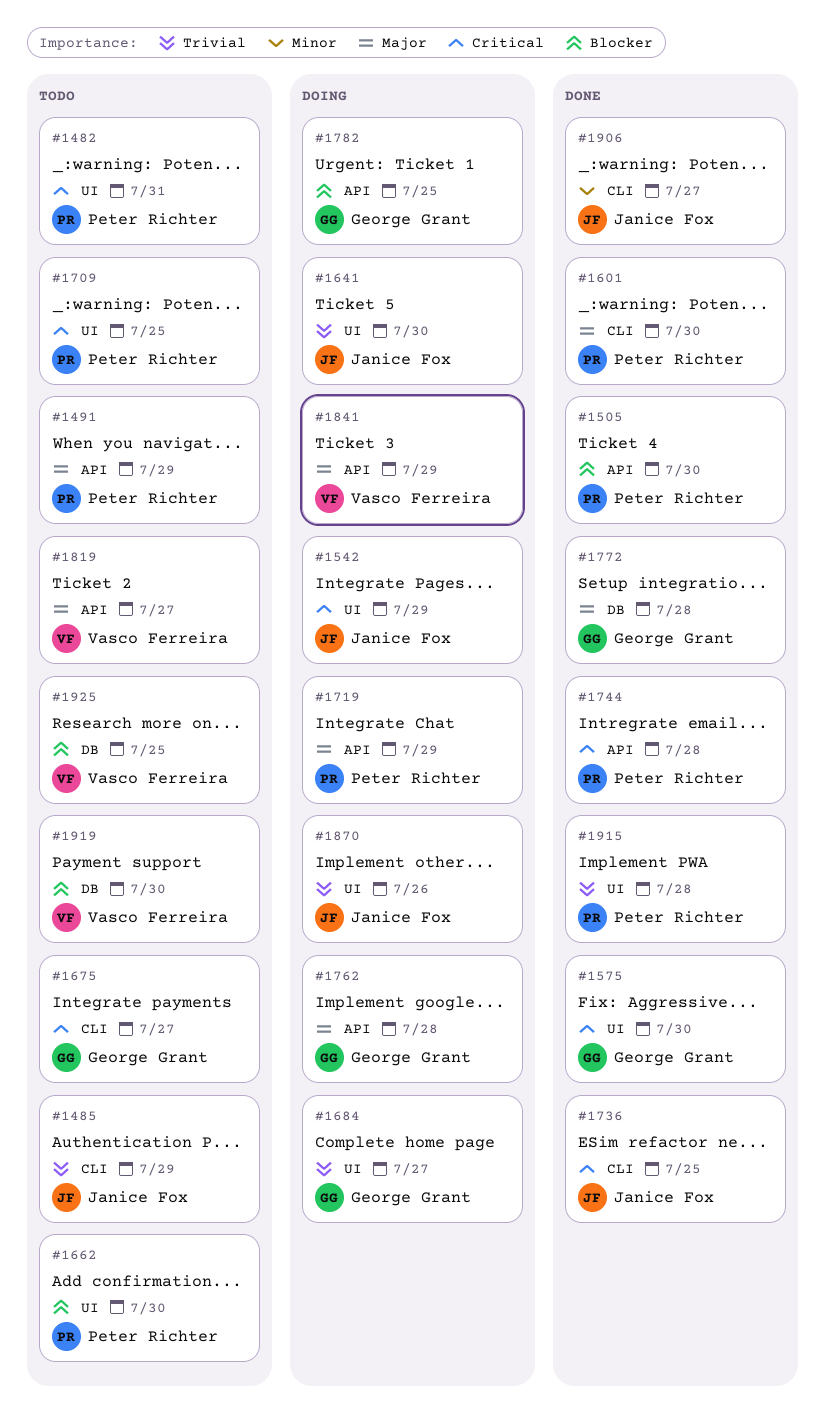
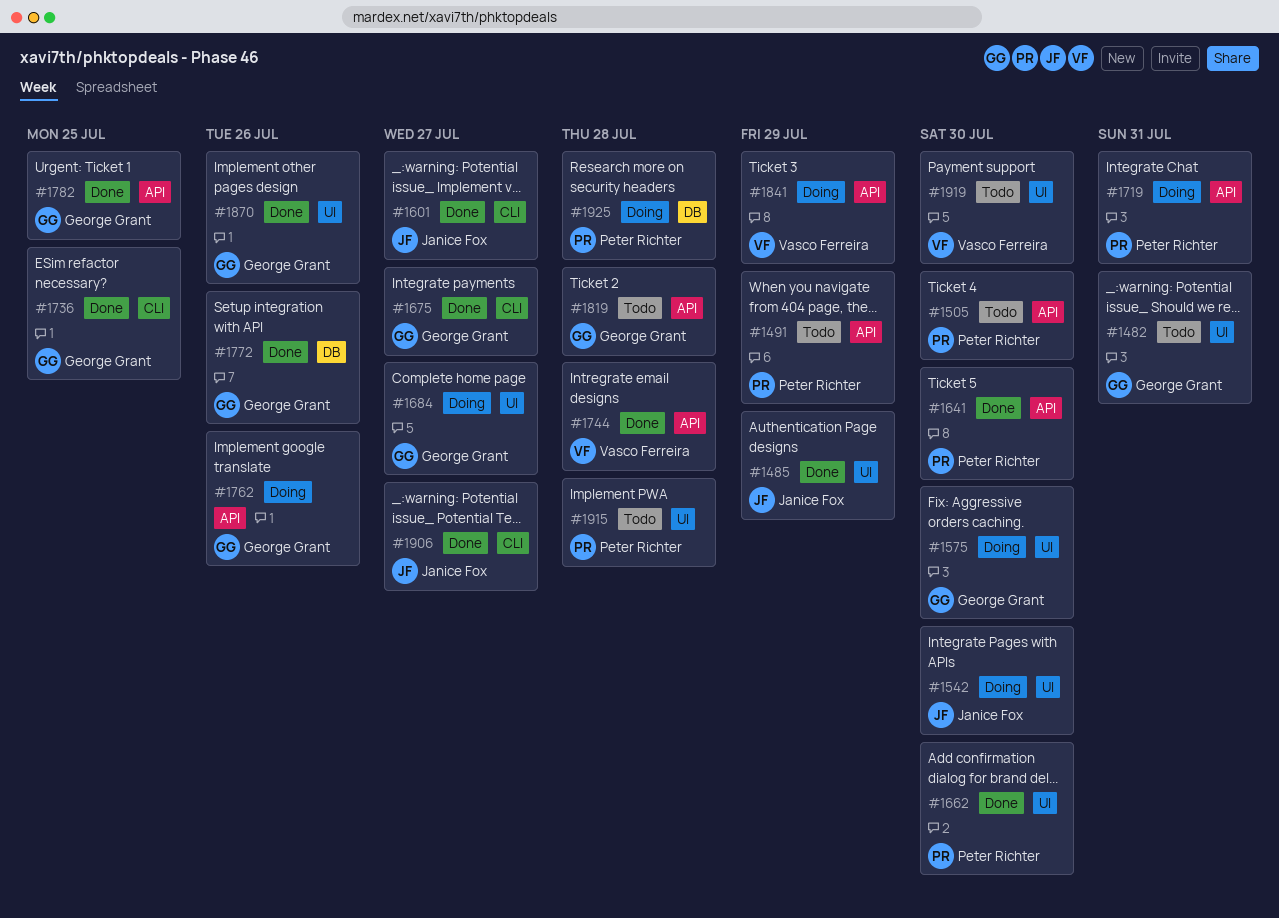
#1482, owner: Peter Richter -> George Grant
#1485, status: Todo -> Done
#1485, label: CLI -> UI
#1505, status: Done -> Todo
#1542, due: Jul 29 -> Jul 30
#1575, status: Done -> Doing
#1601, owner: Peter Richter -> Janice Fox
#1601, due: Jul 30 -> Jul 27
#1641, status: Doing -> Done
#1641, owner: Janice Fox -> Peter Richter
#1641, label: UI -> API
#1662, status: Todo -> Done
#1675, status: Todo -> Done
#1709: present -> none
#1719, due: Jul 29 -> Jul 31
#1736, owner: Janice Fox -> George Grant
#1744, owner: Peter Richter -> Vasco Ferreira
#1762, due: Jul 28 -> Jul 26
#1772, due: Jul 28 -> Jul 26
#1782, status: Doing -> Done
#1819, owner: Vasco Ferreira -> George Grant
#1819, due: Jul 27 -> Jul 28
#1870, status: Doing -> Done
#1870, owner: Janice Fox -> George Grant
#1915, status: Done -> Todo
#1919, label: DB -> UI
#1925, status: Todo -> Doing
#1925, owner: Vasco Ferreira -> Peter Richter
#1925, due: Jul 25 -> Jul 28

